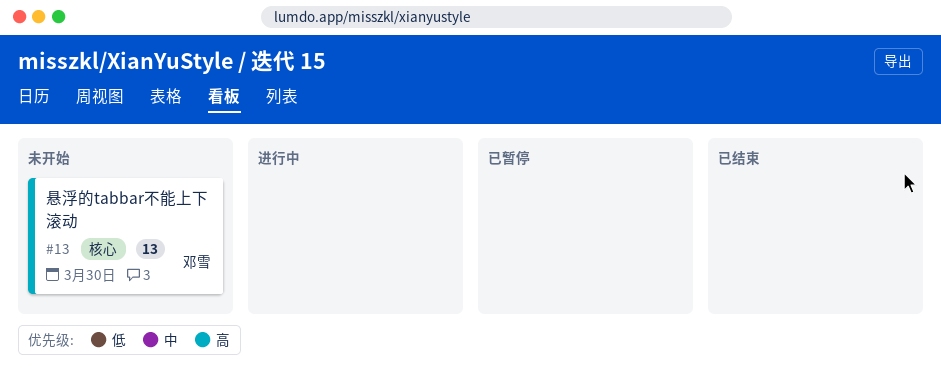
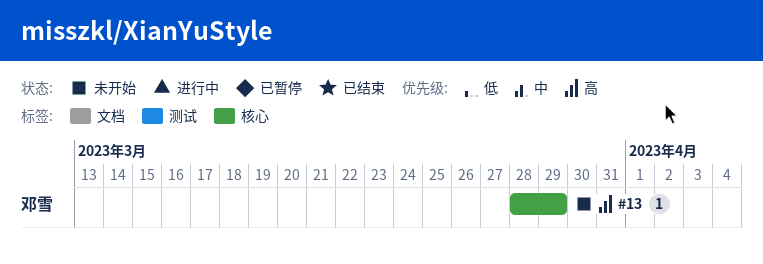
#13, estimate: 13 -> 1
#13, due: Mar 30 -> Mar 29

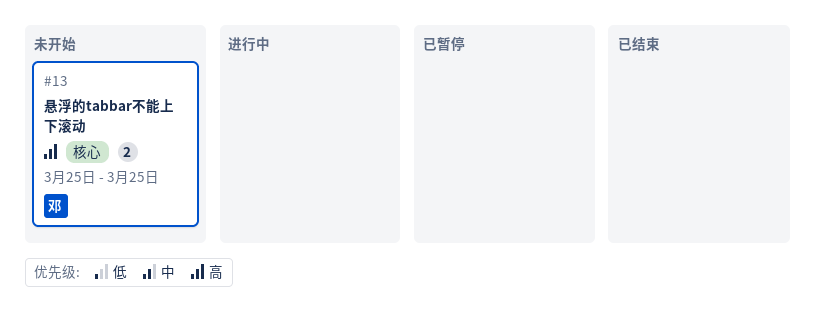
#13, estimate: 1 -> 2
#13, start: Mar 28 -> Mar 25
#13, due: Mar 29 -> Mar 25

